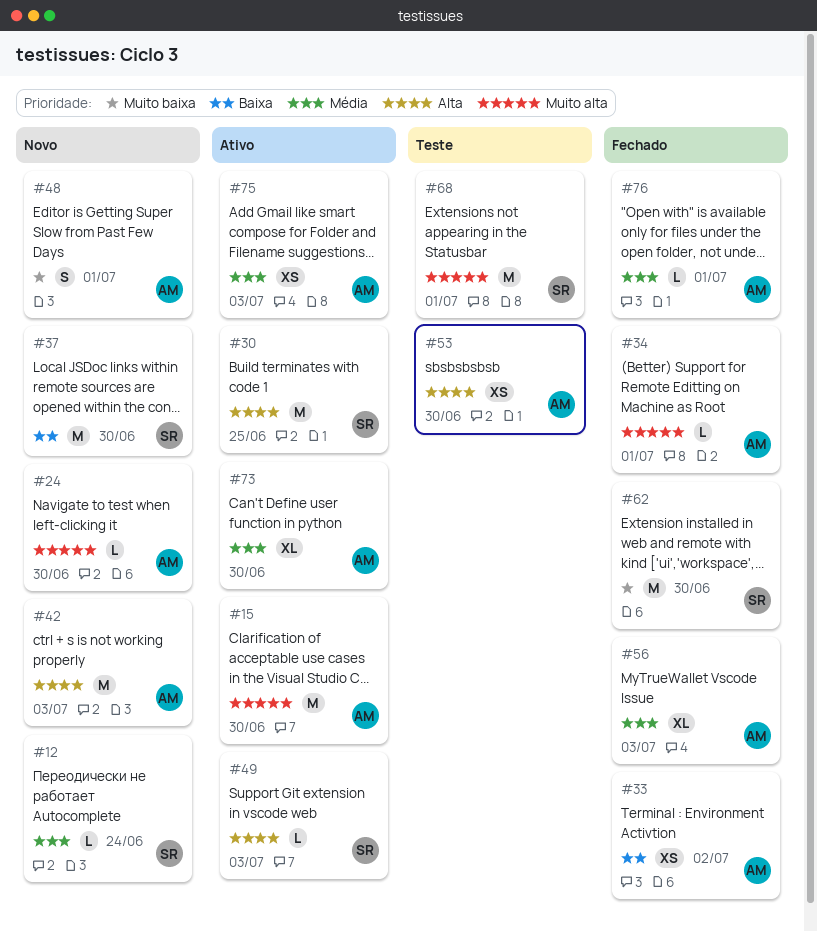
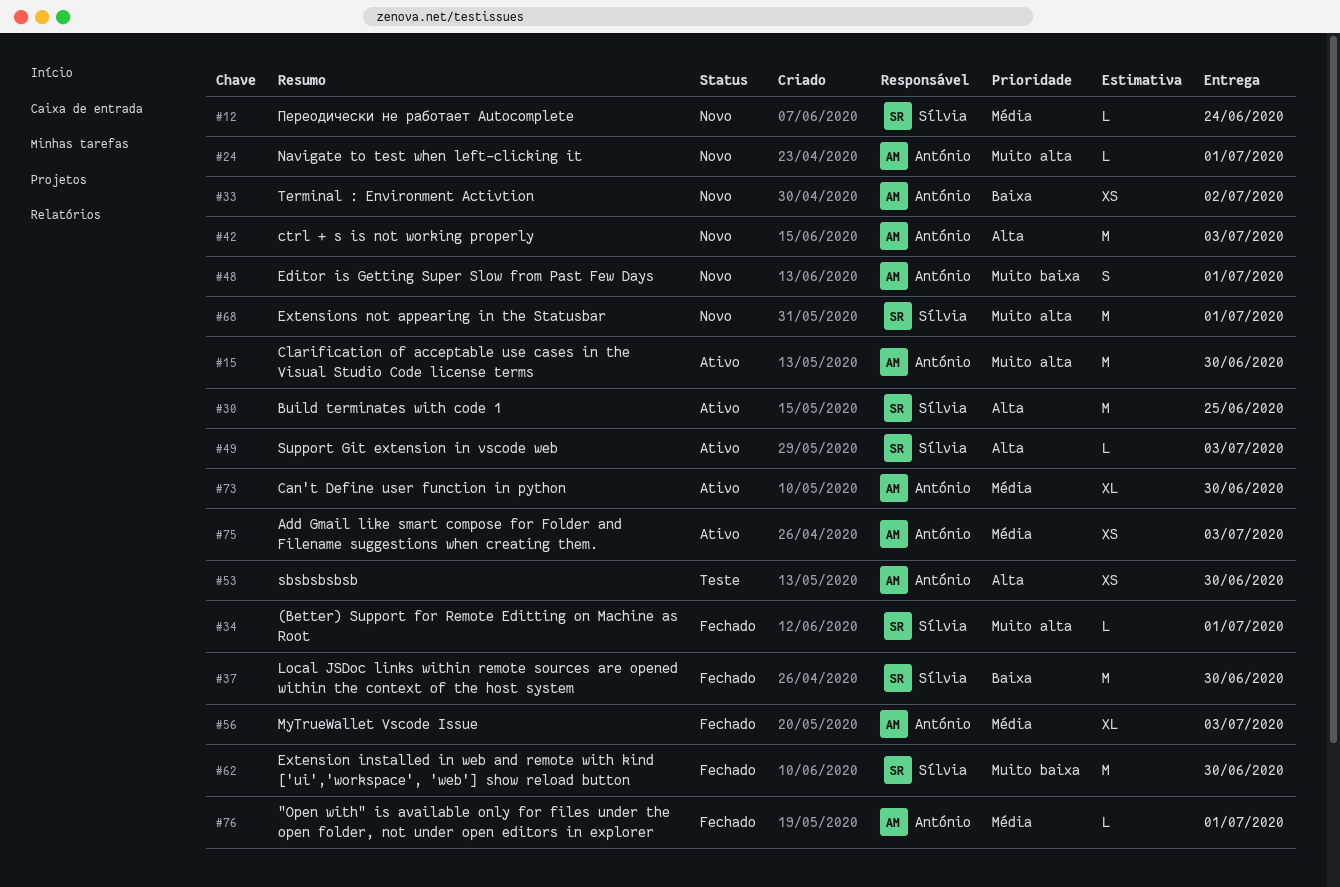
#24, due: Jun 30 -> Jul 1
#33, status: Fechado -> Novo
#34, owner: António -> Sílvia
#37, status: Novo -> Fechado
#68, status: Teste -> Novo

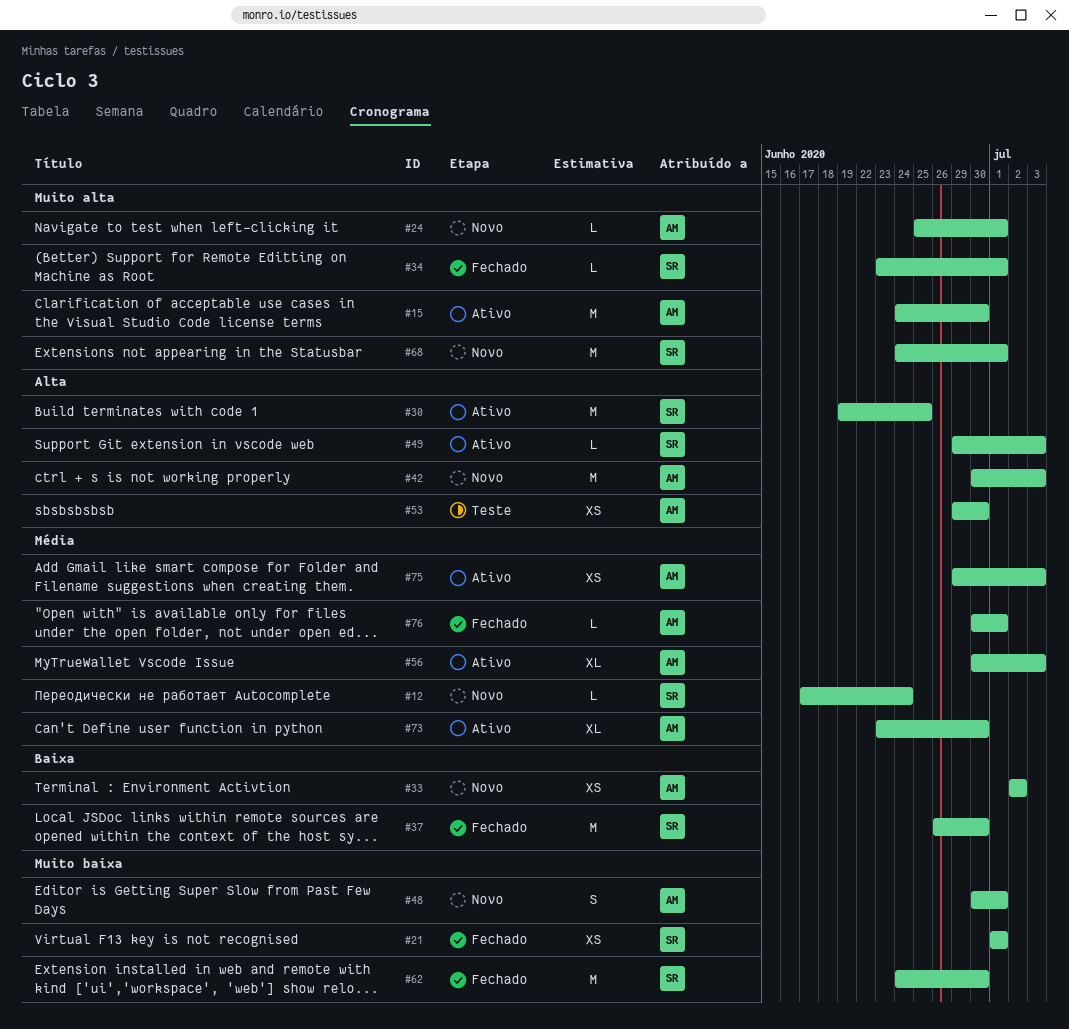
#21: none -> present
#56, status: Fechado -> Ativo

